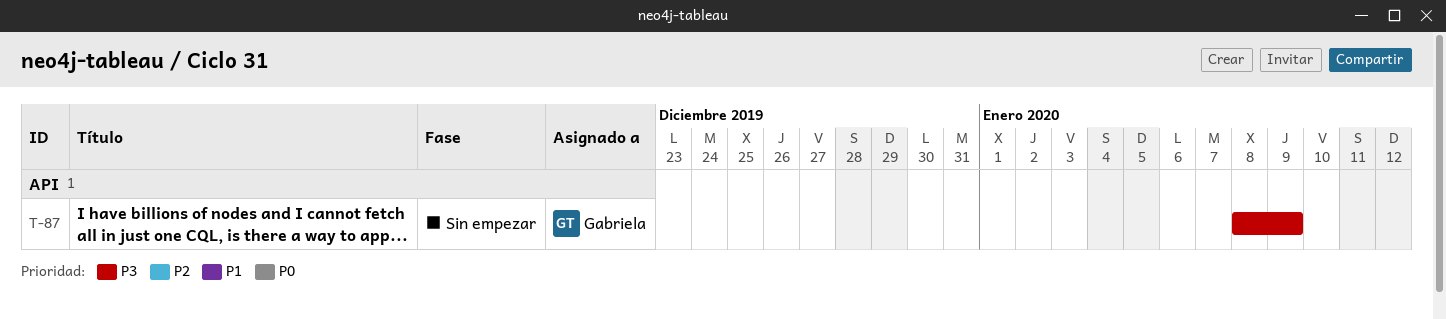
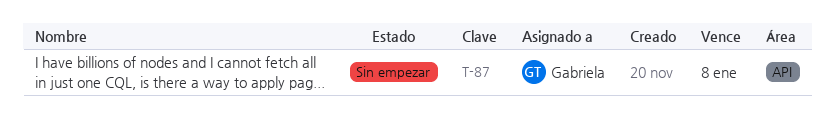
T-87, due: Jan 9 -> Jan 8

